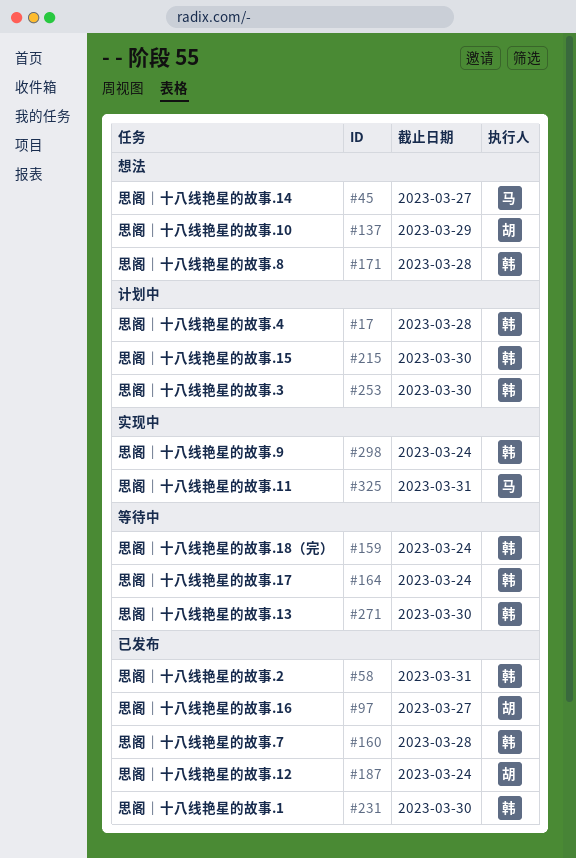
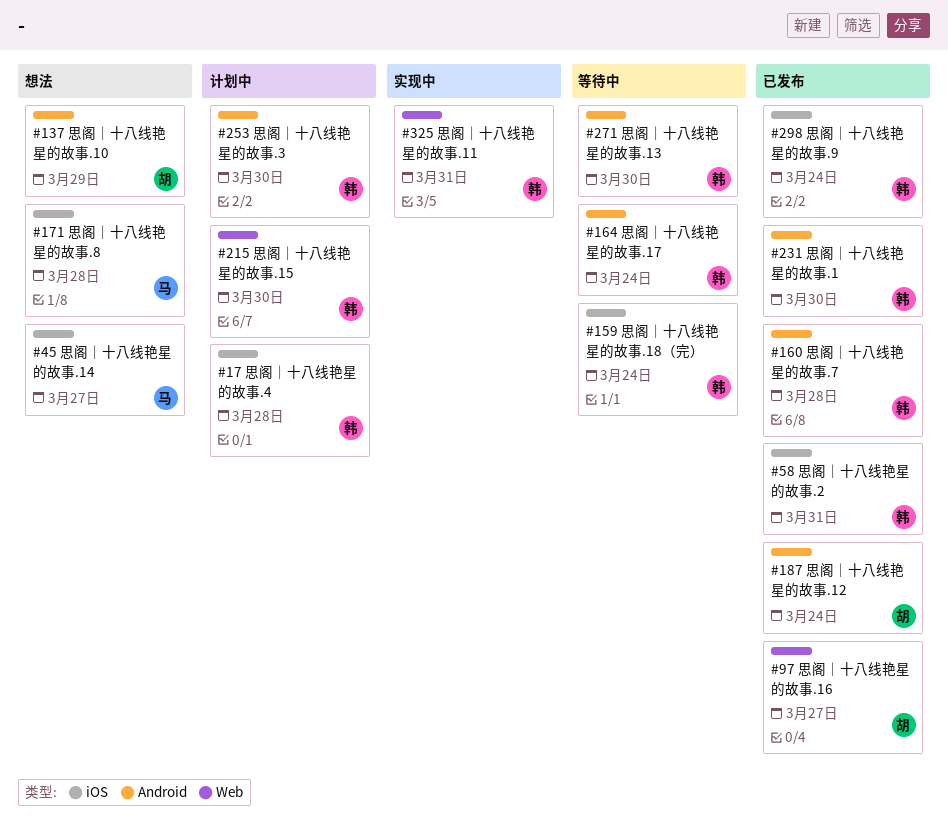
#171, owner: 韩 -> 马
#298, status: 实现中 -> 已发布
#325, owner: 马 -> 韩

